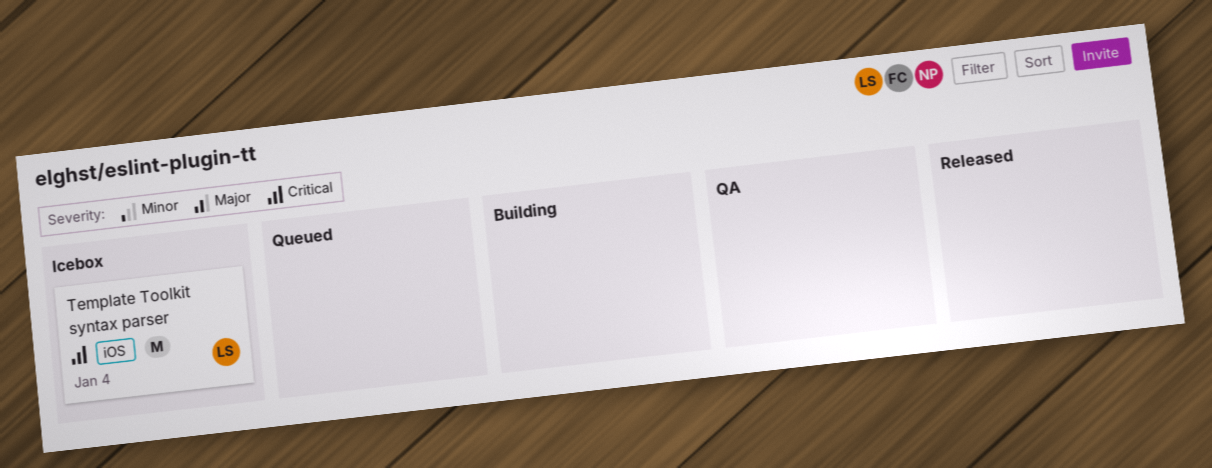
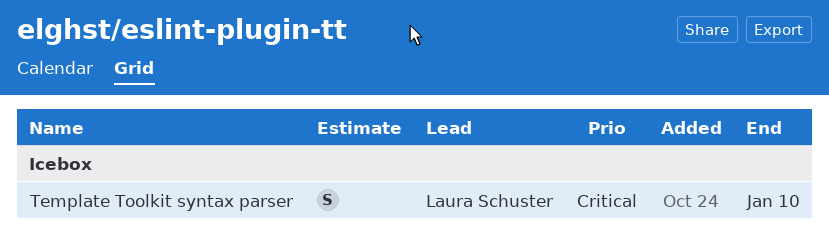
Template Toolkit syntax parser, estimate: M -> S
Template Toolkit syntax parser, due: Jan 4 -> Jan 10

